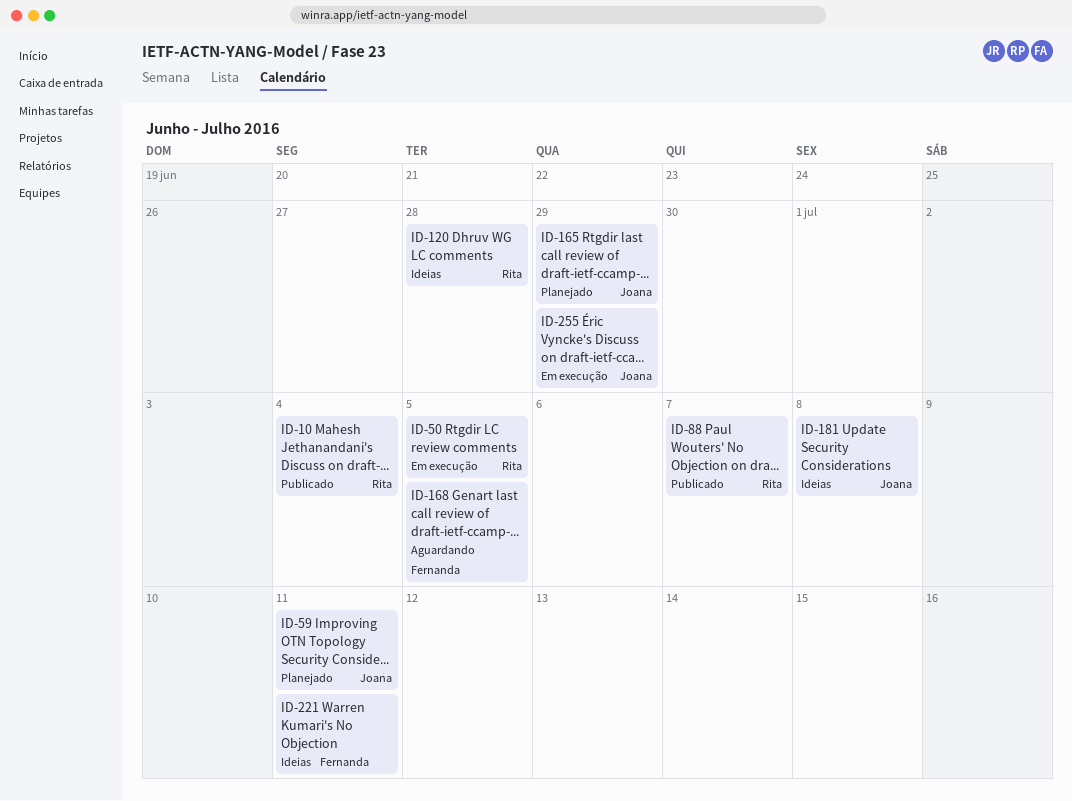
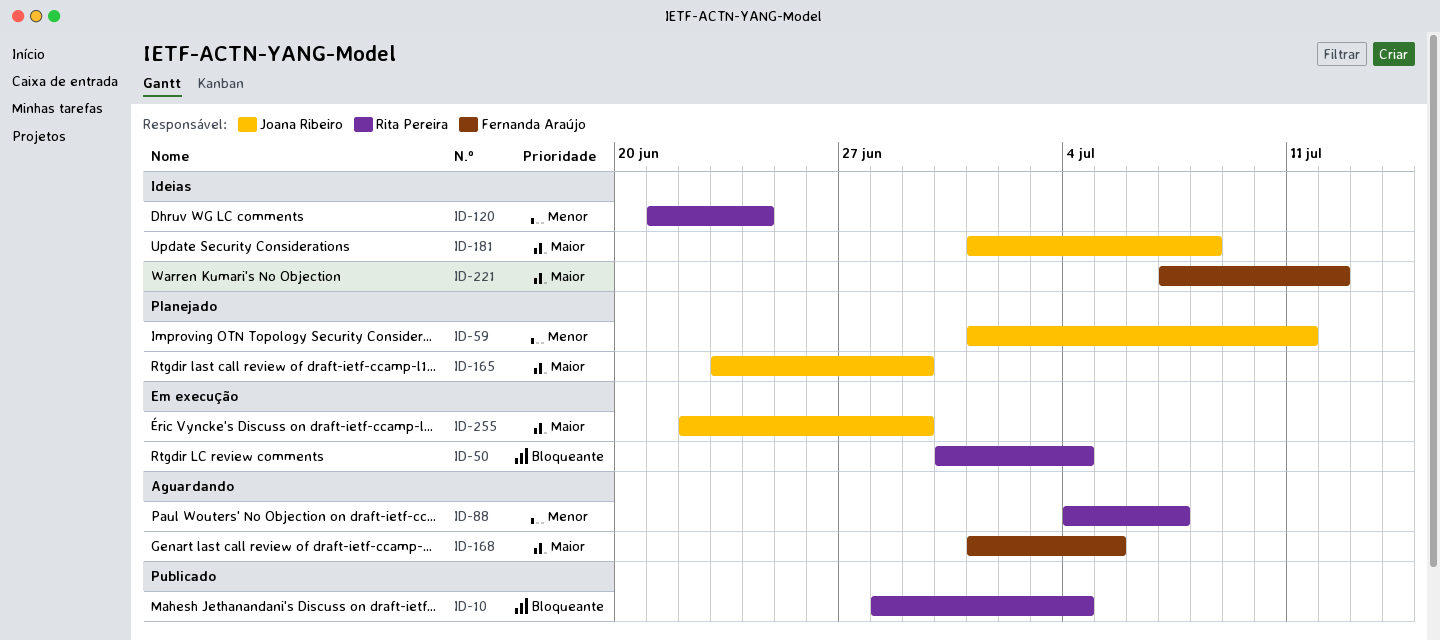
ID-50, due: Jul 5 -> Jul 4
ID-88, status: Publicado -> Aguardando
ID-120, due: Jun 28 -> Jun 24
ID-221, due: Jul 11 -> Jul 12

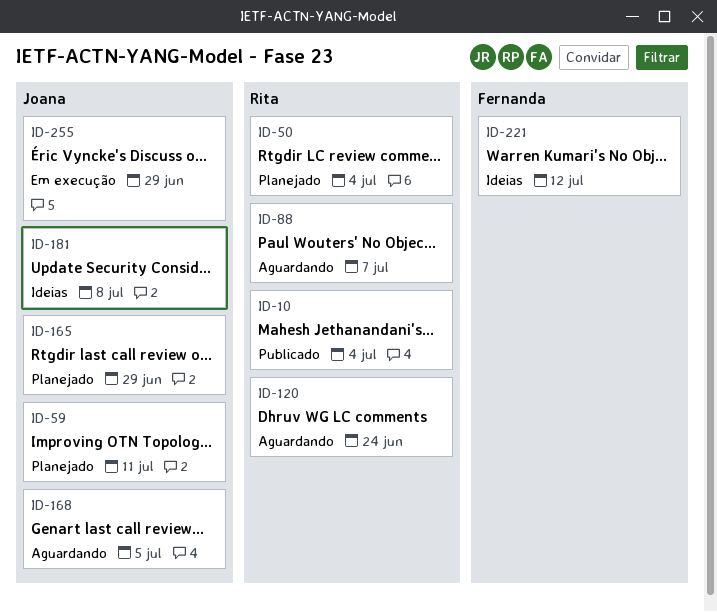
ID-50, status: Em execução -> Planejado
ID-120, status: Ideias -> Aguardando
ID-168, owner: Fernanda Araújo -> Joana Ribeiro

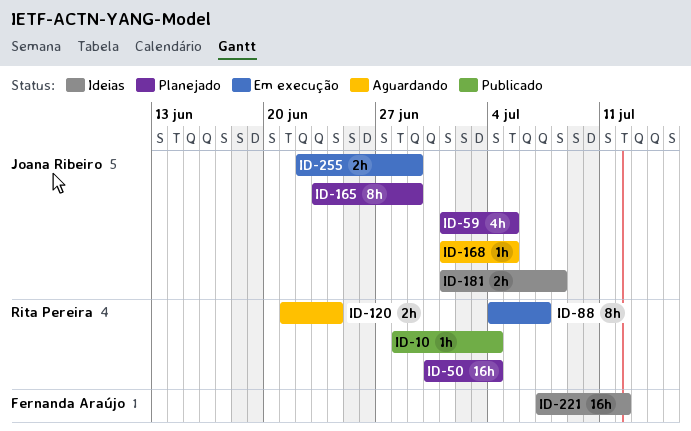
ID-59, due: Jul 11 -> Jul 5
ID-88, status: Aguardando -> Em execução

